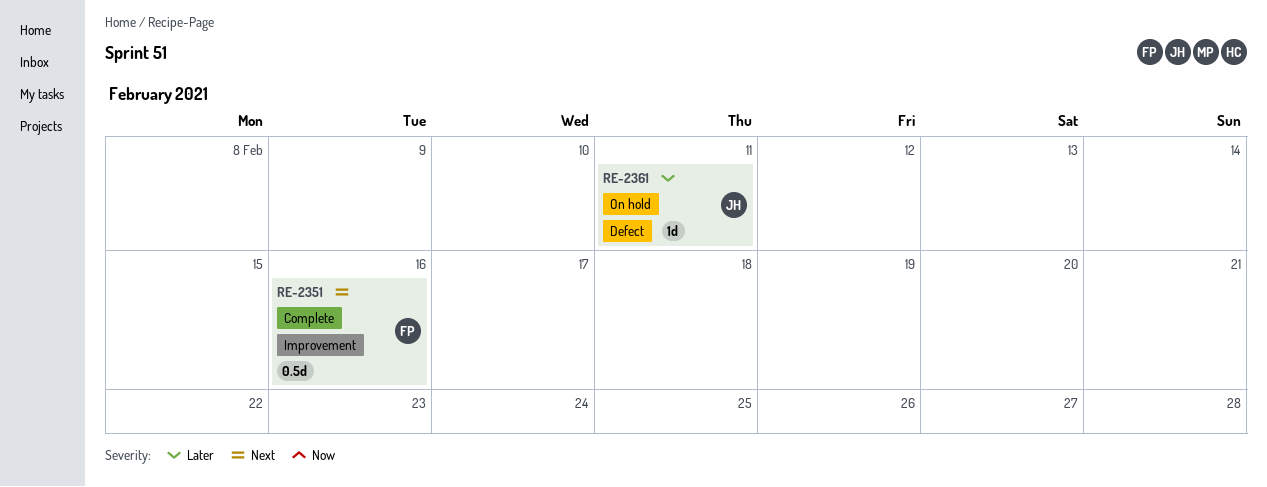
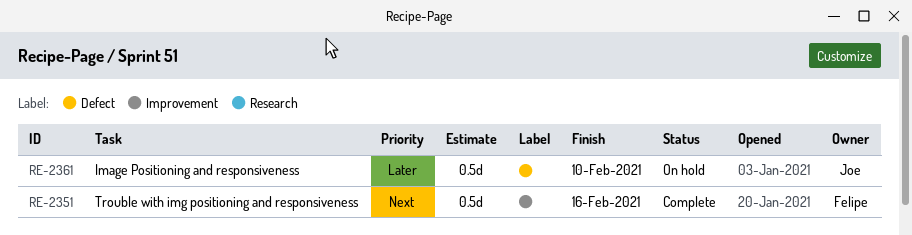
RE-2361, estimate: 1d -> 0.5d
RE-2361, due: Feb 11 -> Feb 10

